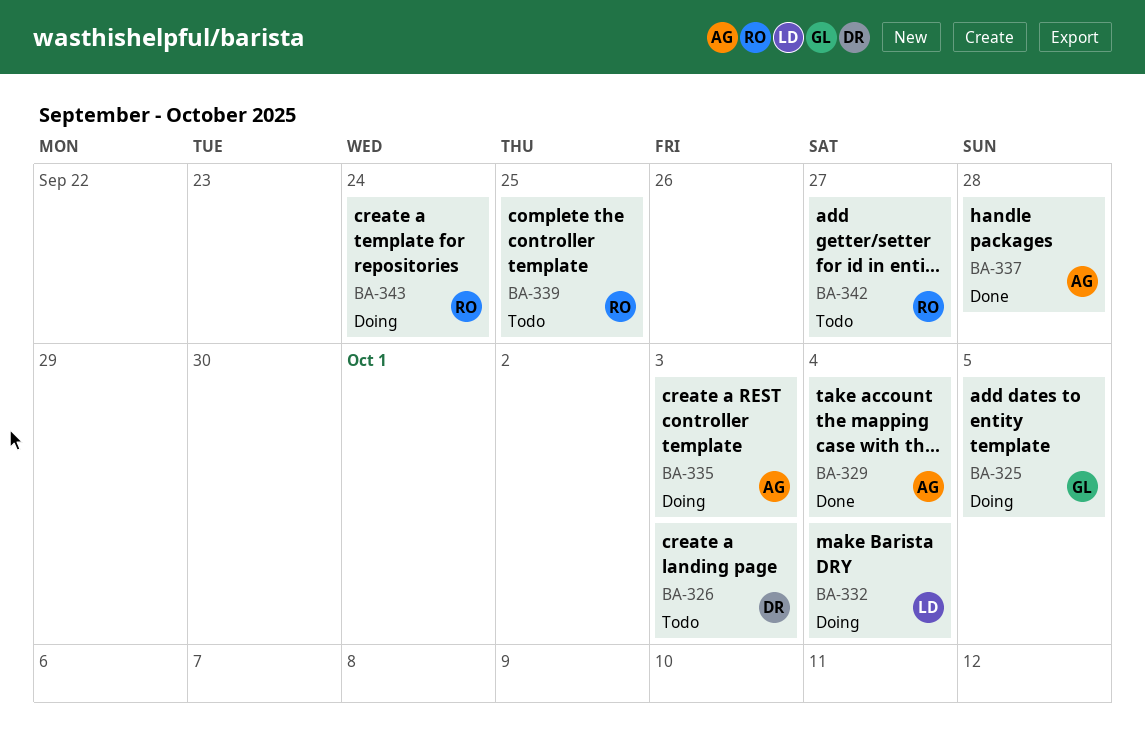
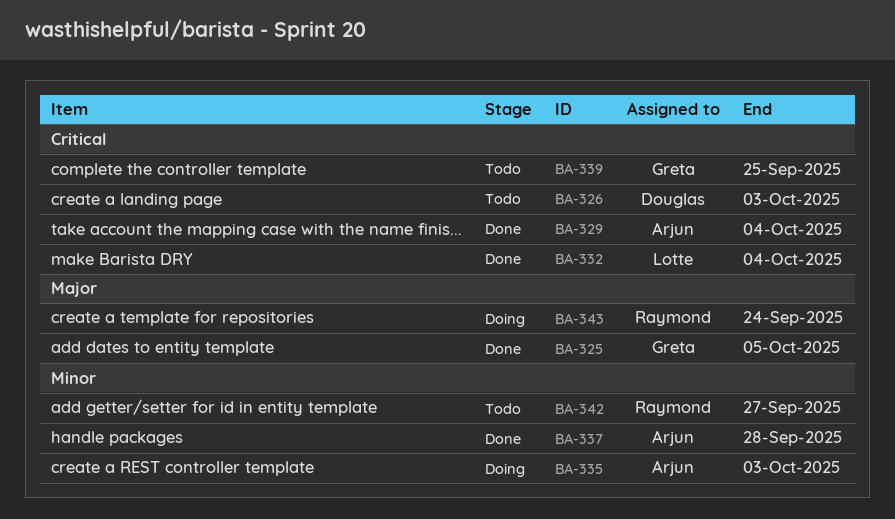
BA-325, status: Doing -> Done
BA-332, status: Doing -> Done
BA-339, owner: Raymond -> Greta

